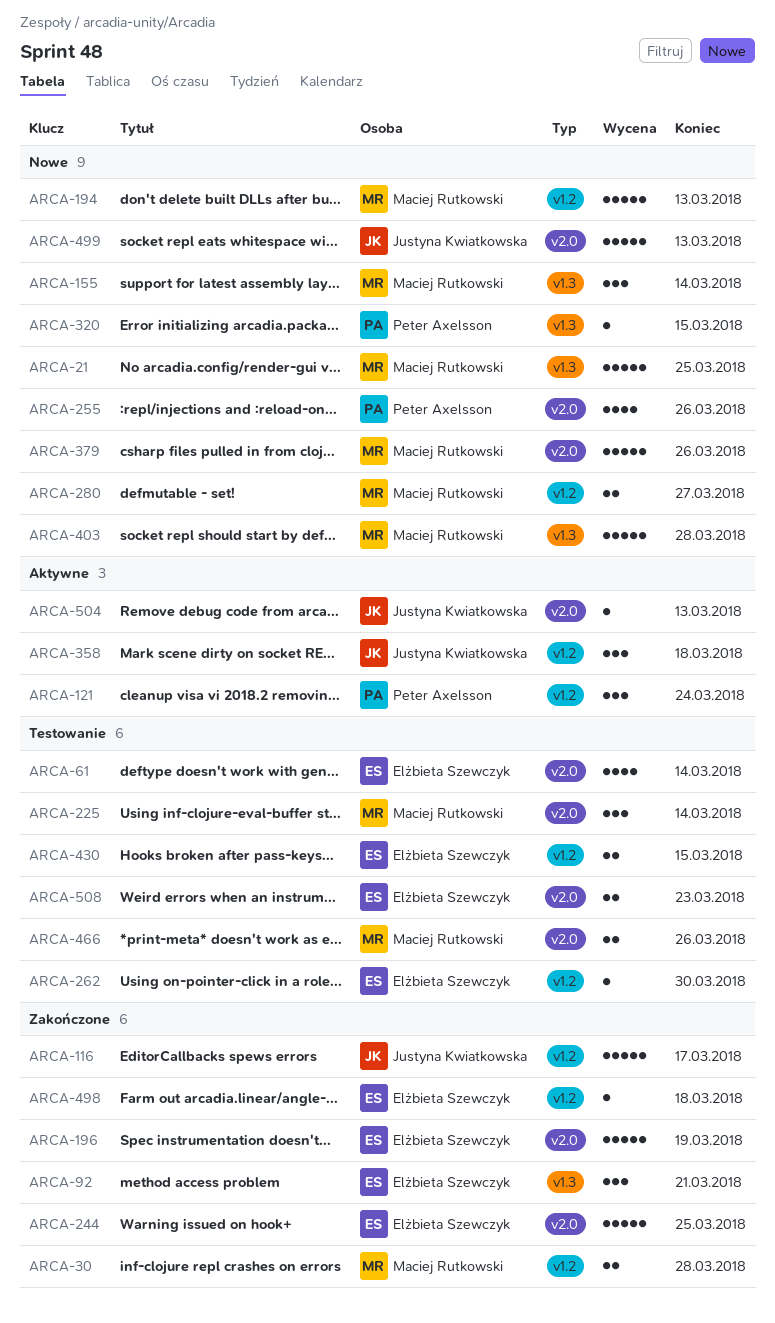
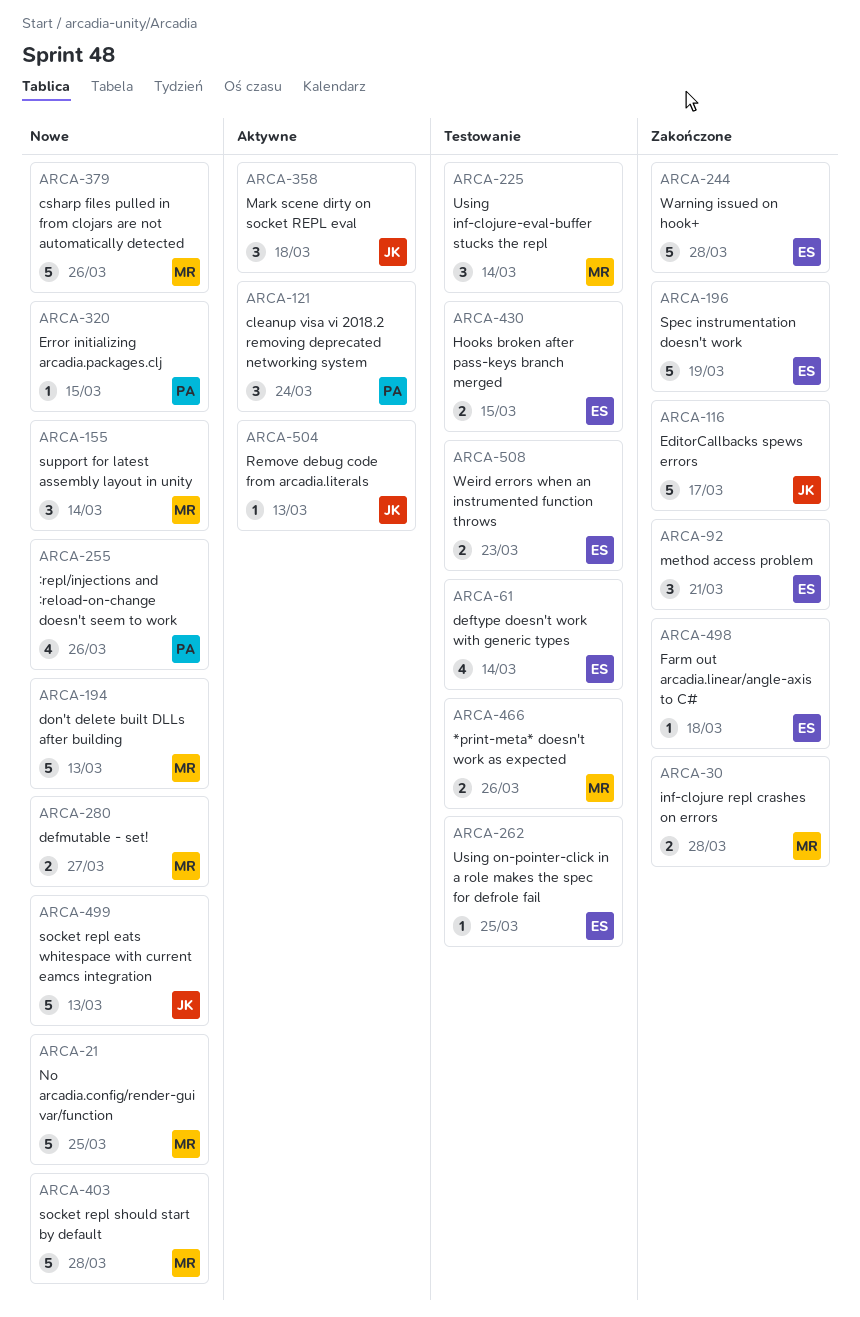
ARCA-244, due: Mar 25 -> Mar 28
ARCA-262, due: Mar 30 -> Mar 25

